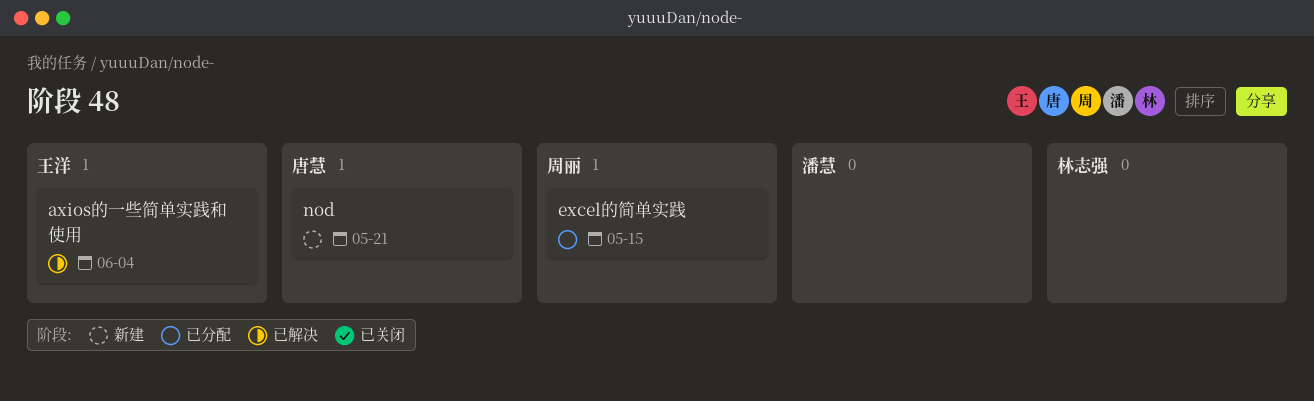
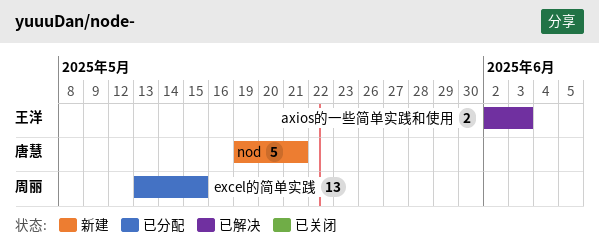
axios的一些简单实践和使用, due: Jun 4 -> Jun 3

